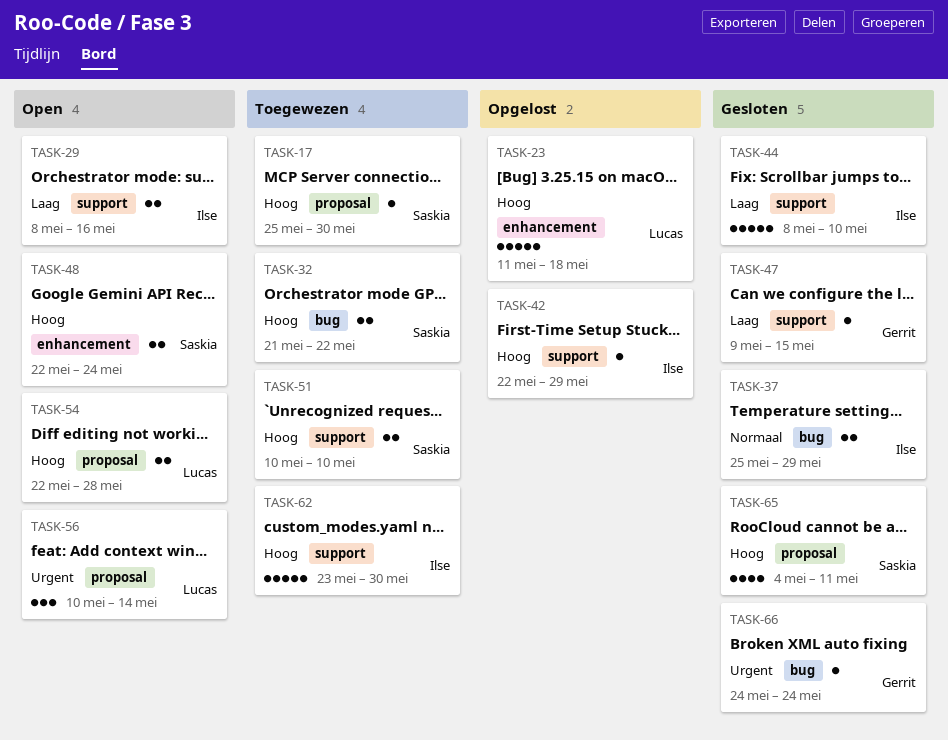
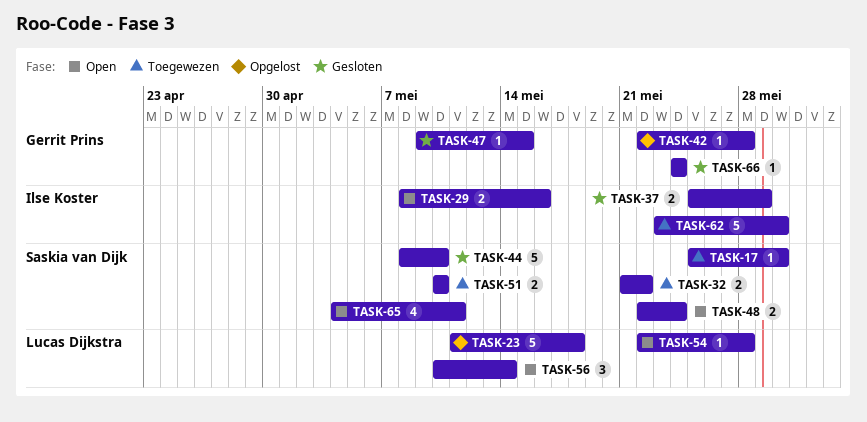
TASK-42, owner: Ilse Koster -> Gerrit Prins
TASK-42, due: May 29 -> May 28
TASK-44, owner: Ilse Koster -> Saskia van Dijk
TASK-54, estimate: 2 -> 1
TASK-65, status: Gesloten -> Open

